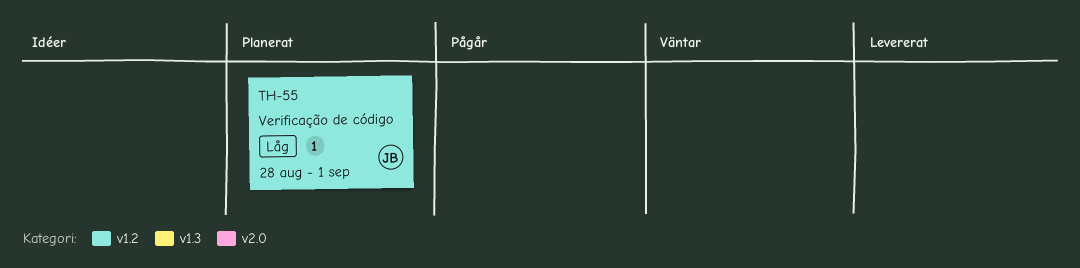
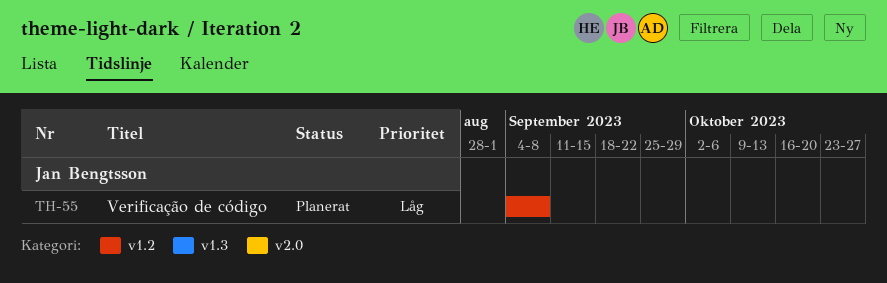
TH-55, start: Aug 28 -> Sep 4
TH-55, due: Sep 1 -> Sep 8

